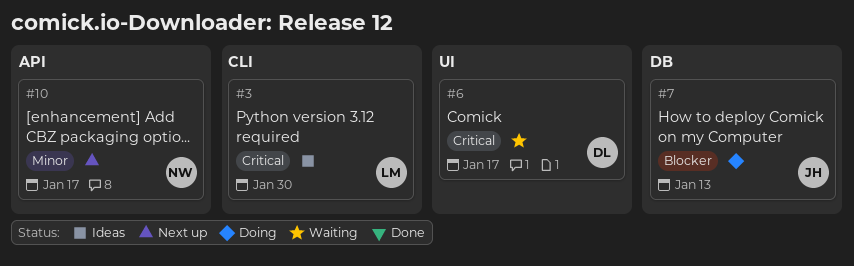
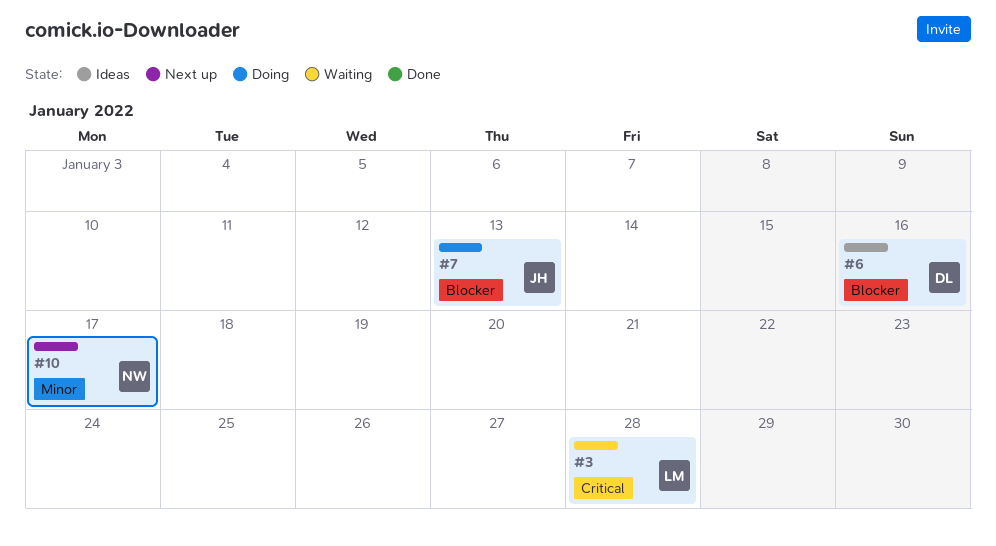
#3, status: Ideas -> Waiting
#3, due: Jan 30 -> Jan 28
#6, status: Waiting -> Ideas
#6, priority: Critical -> Blocker
#6, due: Jan 17 -> Jan 16

